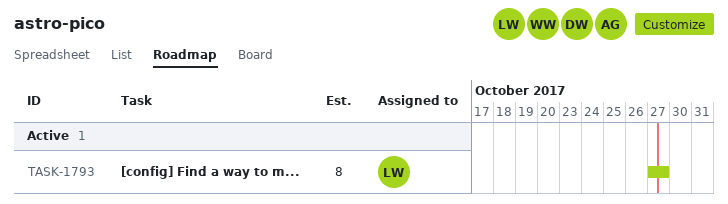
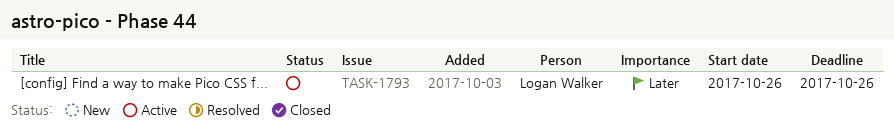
TASK-1793, start: Oct 27 -> Oct 26
TASK-1793, due: Oct 27 -> Oct 26

